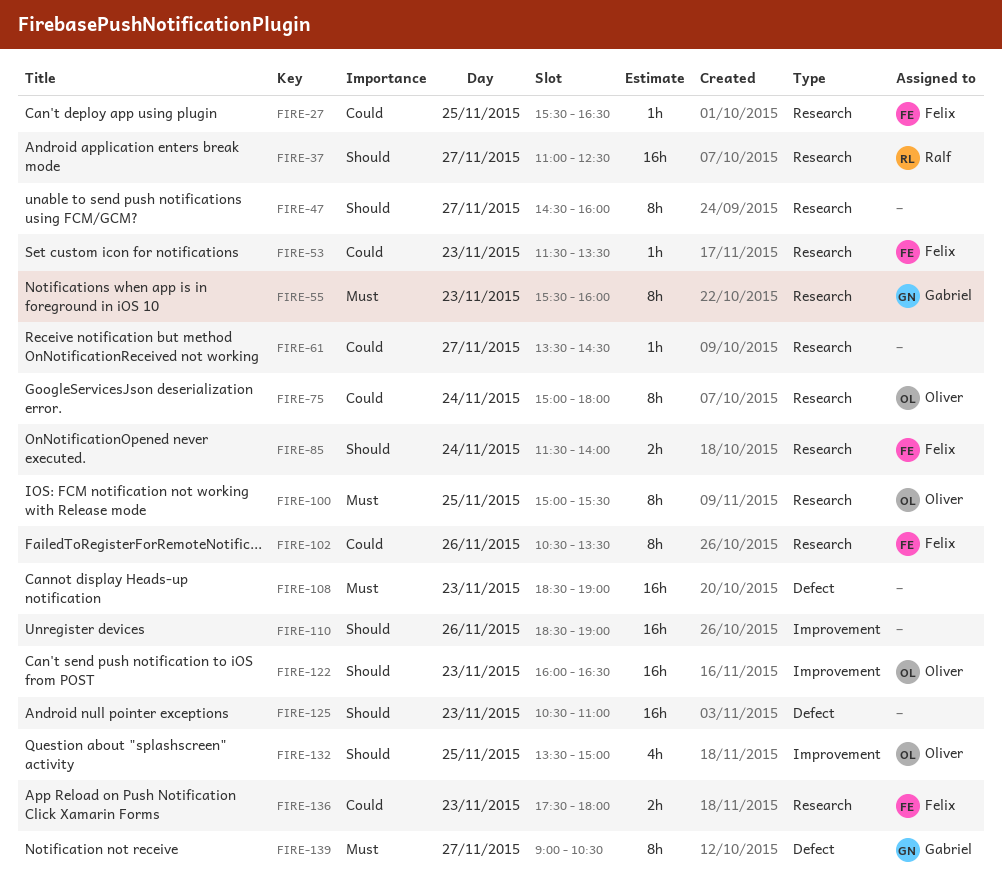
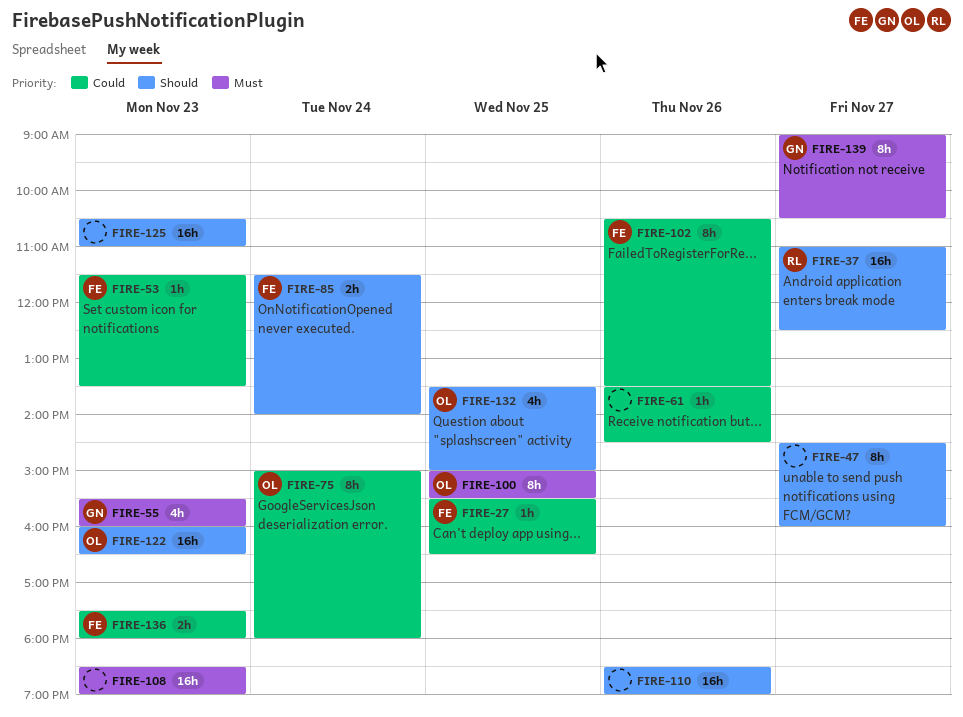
FIRE-55, estimate: 8h -> 4h
FIRE-61, day: Nov 27 -> Nov 26

